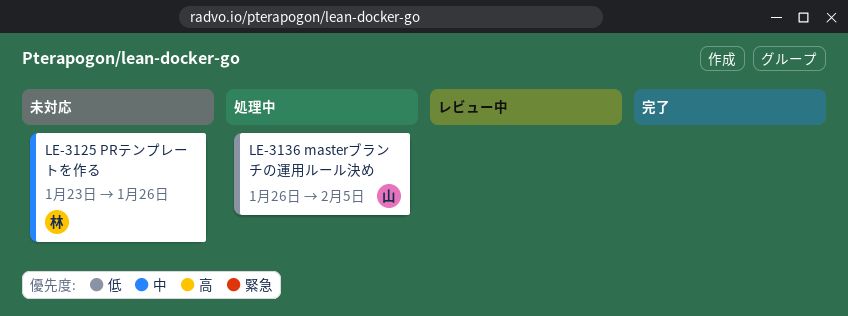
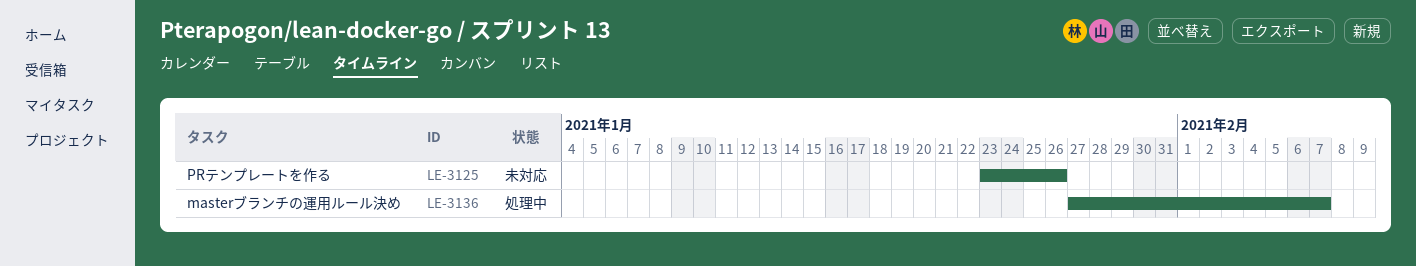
LE-3136, start: Jan 26 -> Jan 27
LE-3136, due: Feb 5 -> Feb 7

